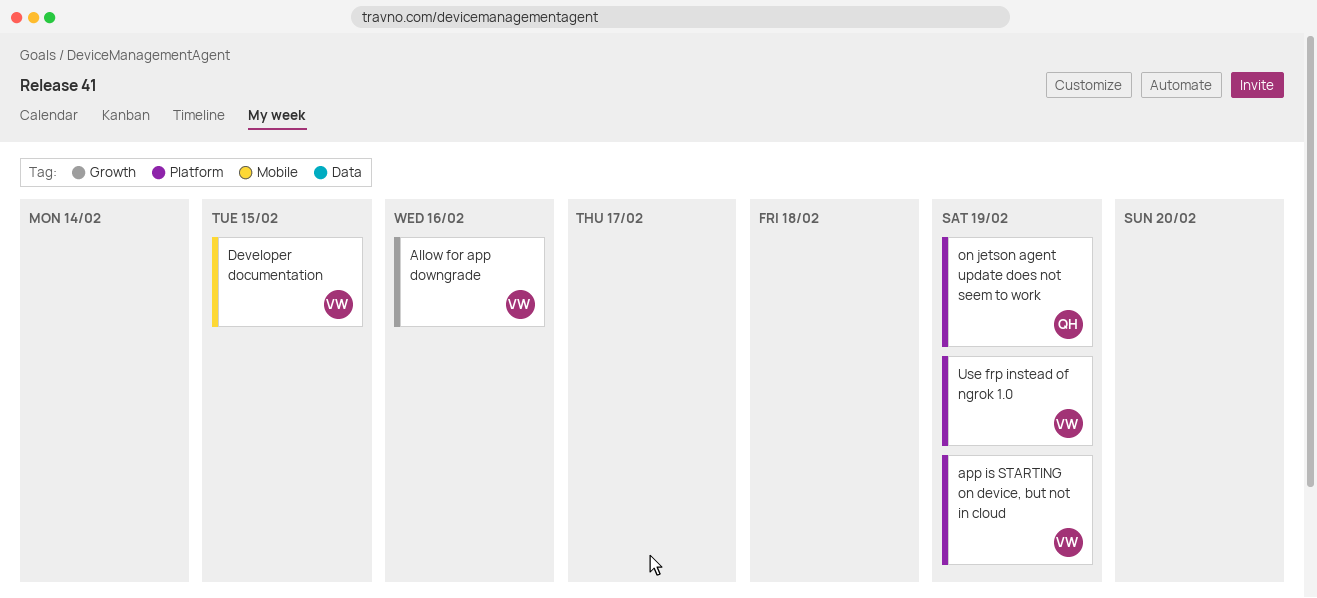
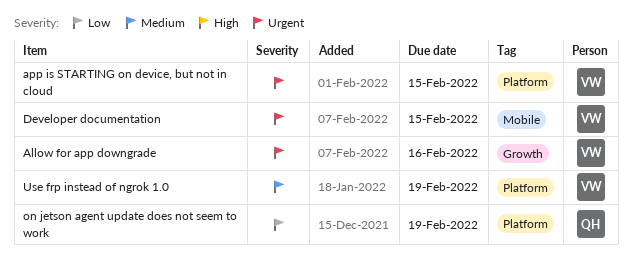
app is STARTING on device, but not in cloud, due: Feb 19 -> Feb 15

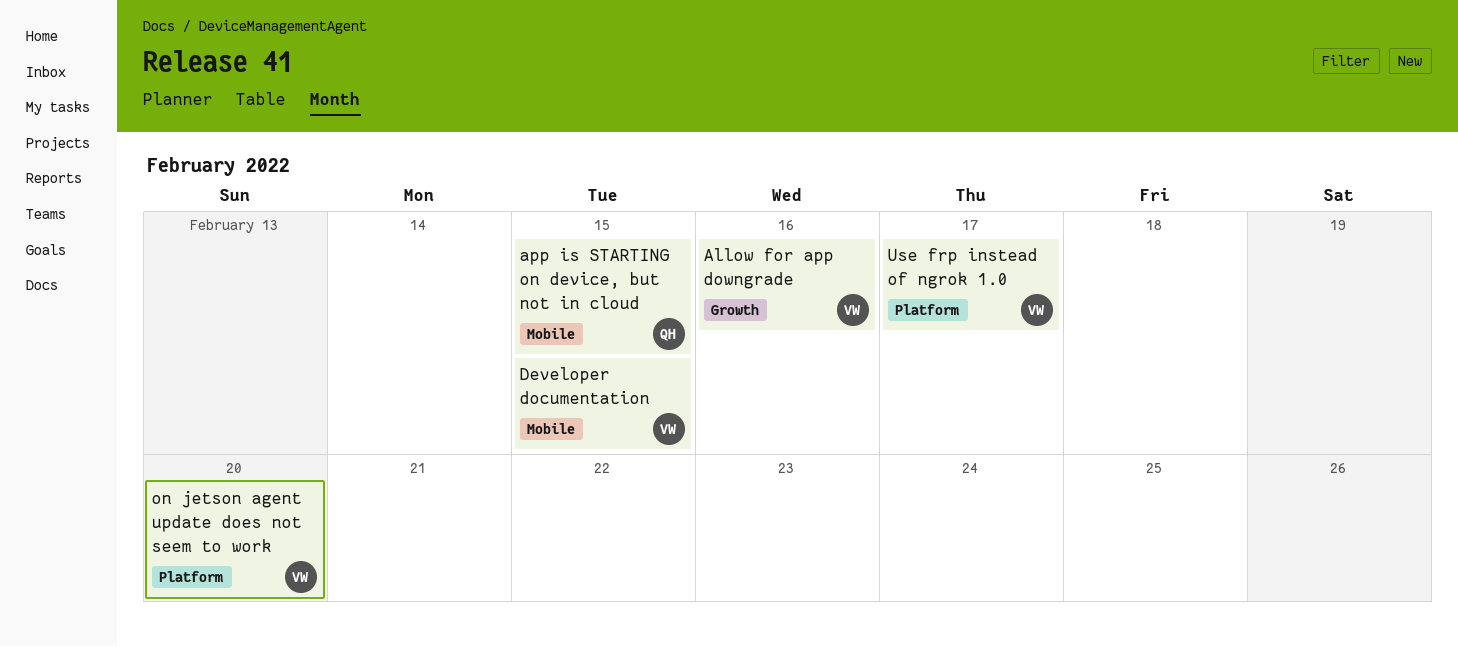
app is STARTING on device, but not in cloud, owner: VW -> QH
app is STARTING on device, but not in cloud, label: Platform -> Mobile
on jetson agent update does not seem to work, owner: QH -> VW
on jetson agent update does not seem to work, due: Feb 19 -> Feb 20
Use frp instead of ngrok 1.0, due: Feb 19 -> Feb 17

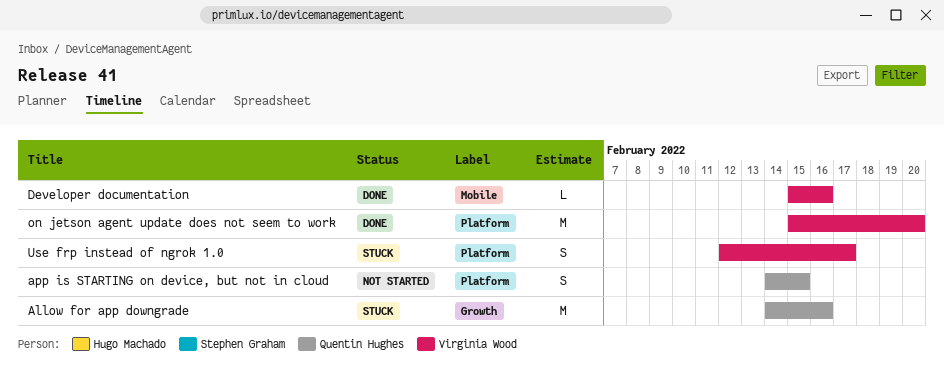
Allow for app downgrade, owner: Virginia Wood -> Quentin Hughes
app is STARTING on device, but not in cloud, label: Mobile -> Platform
Developer documentation, due: Feb 15 -> Feb 16

